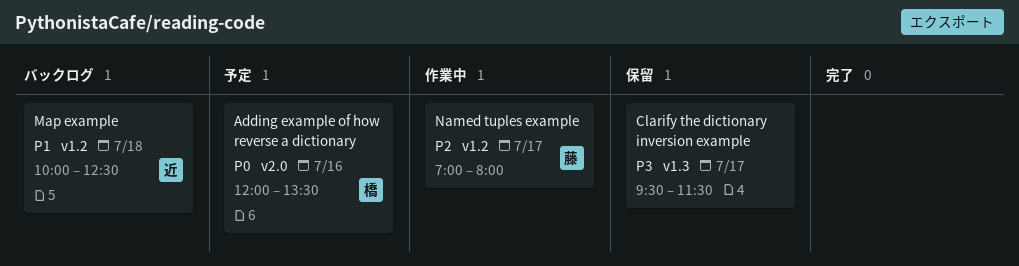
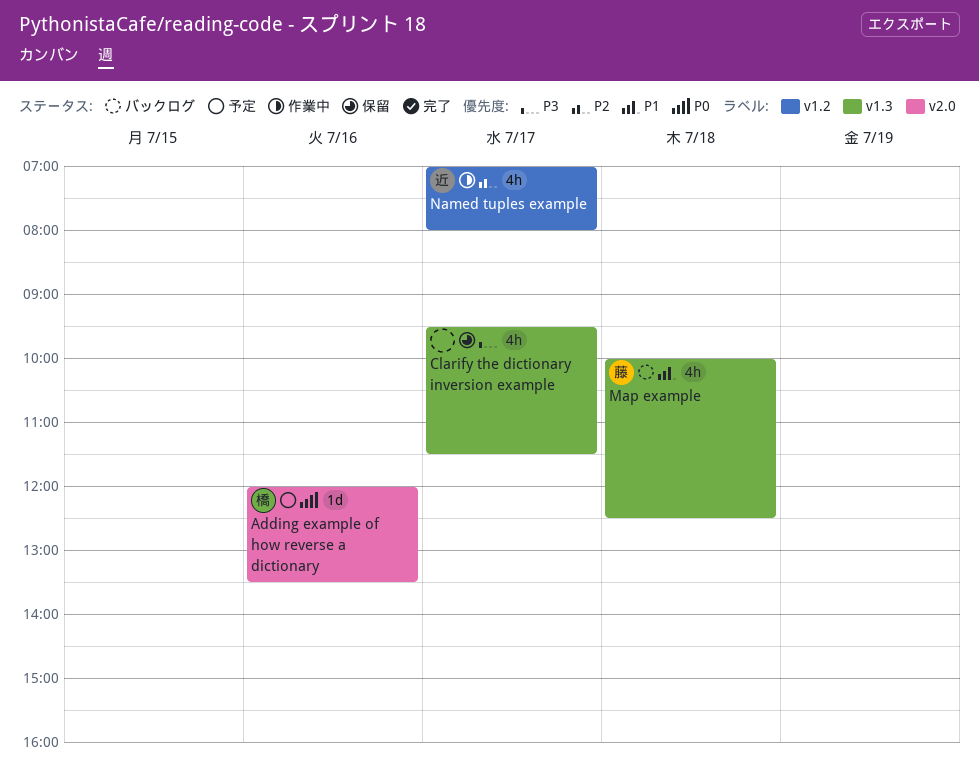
Map example, owner: 近 -> 藤
Map example, label: v1.2 -> v1.3
Named tuples example, owner: 藤 -> 近

